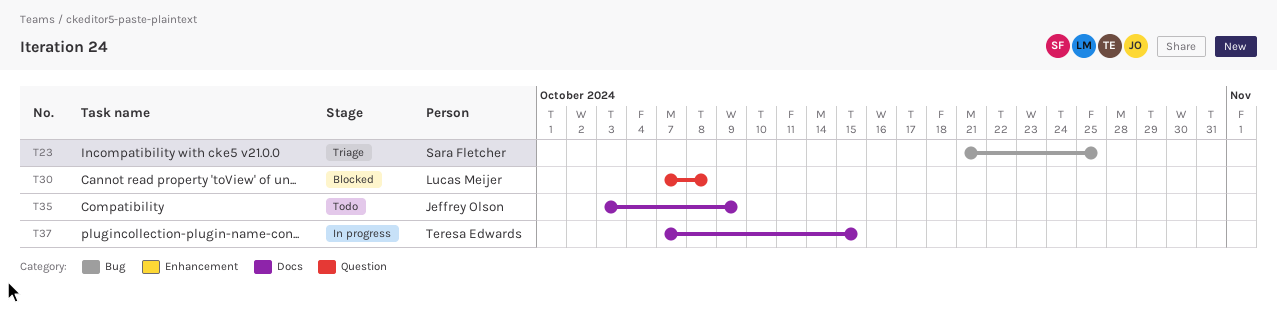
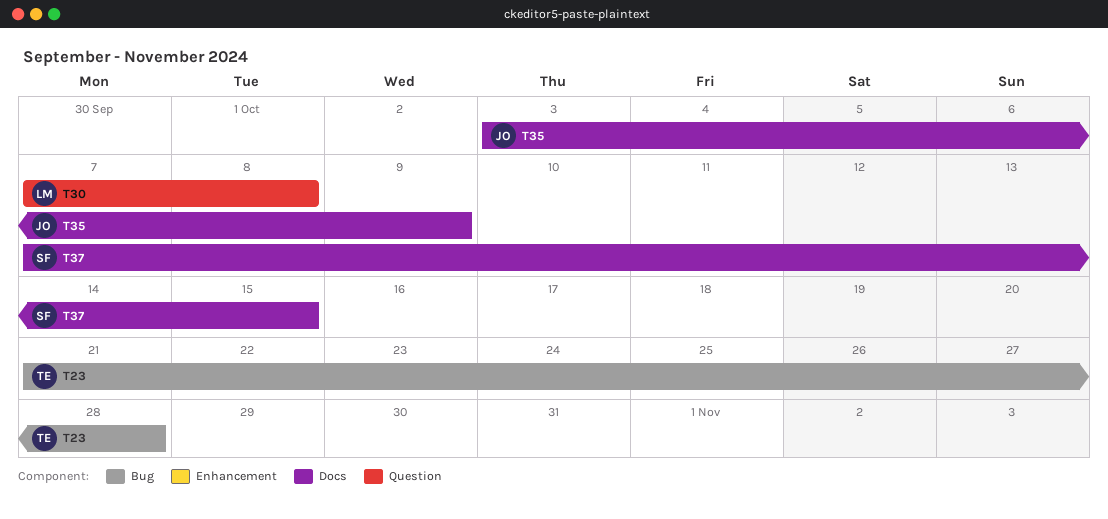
T23, owner: Sara Fletcher -> Teresa Edwards
T23, due: Oct 25 -> Oct 28
T37, owner: Teresa Edwards -> Sara Fletcher

